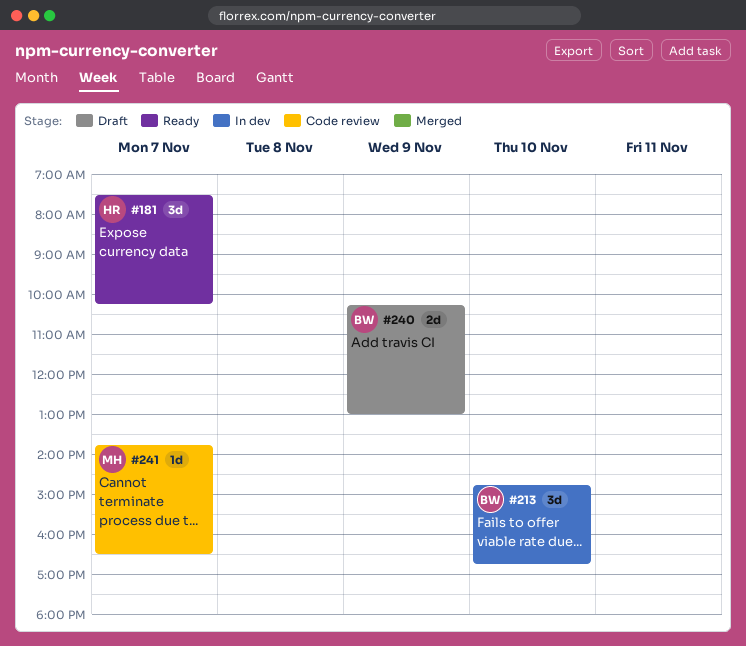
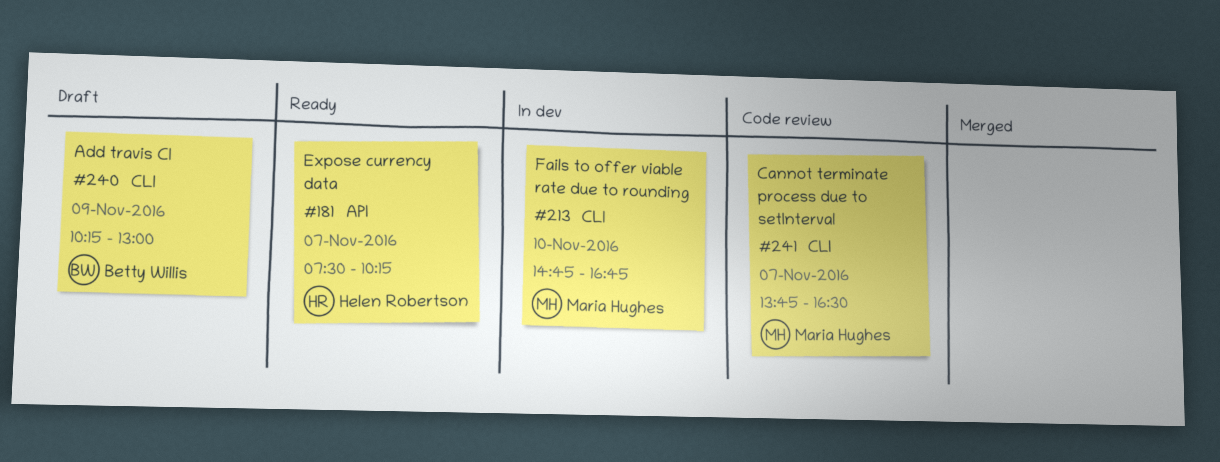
#213, owner: Betty Willis -> Maria Hughes

